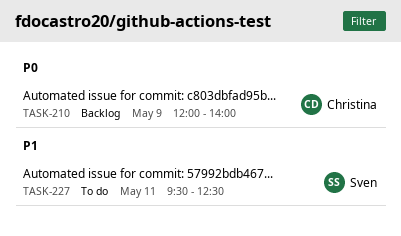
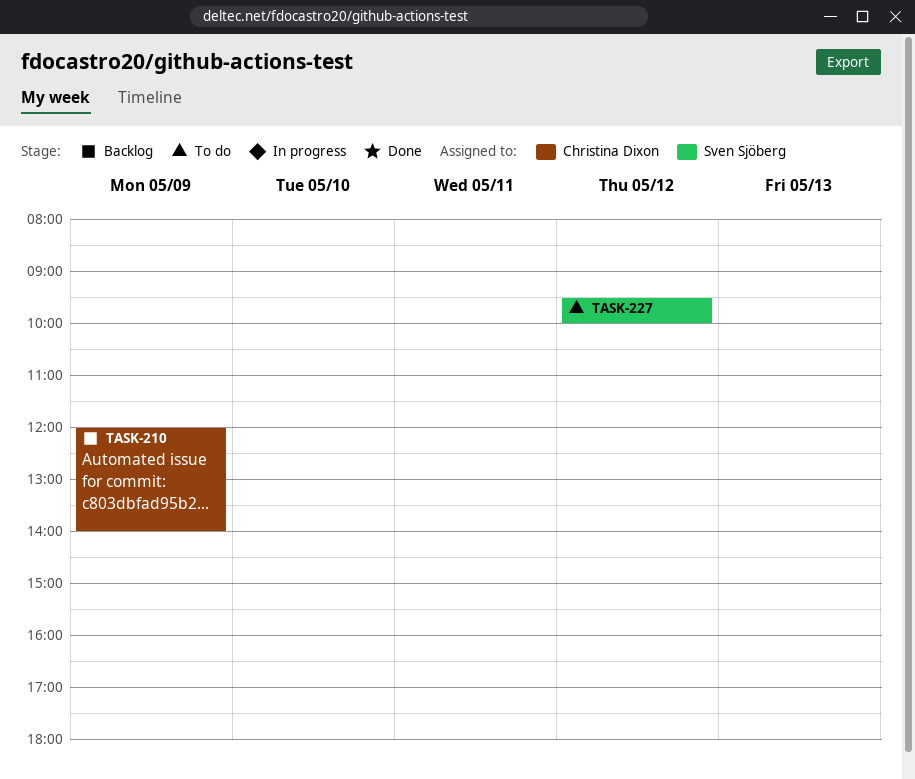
TASK-227, day: May 11 -> May 12
TASK-227, ends: 12:30 -> 10:00

